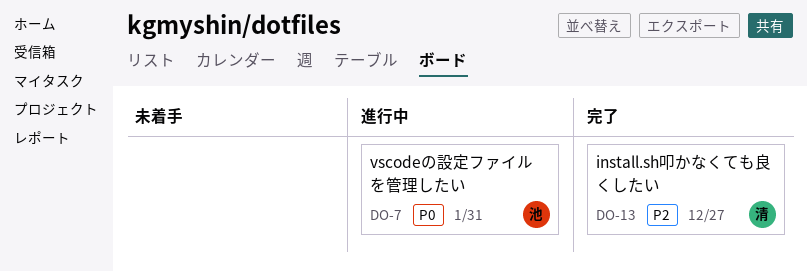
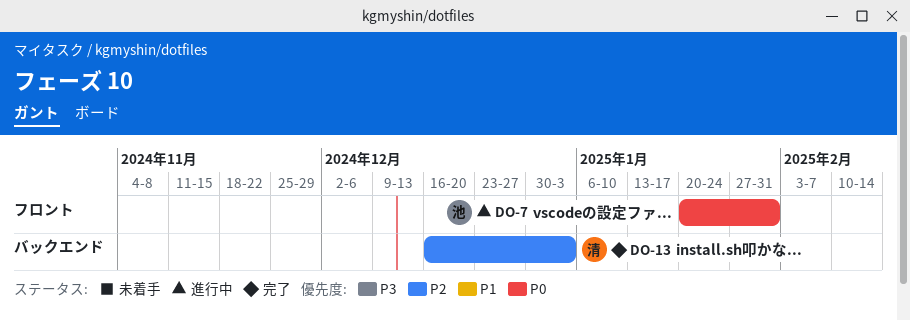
DO-13, due: Dec 27 -> Jan 3

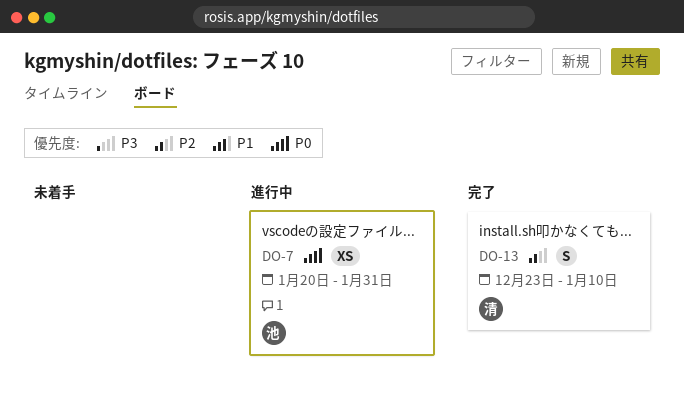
DO-13, start: Dec 16 -> Dec 23
DO-13, due: Jan 3 -> Jan 10

